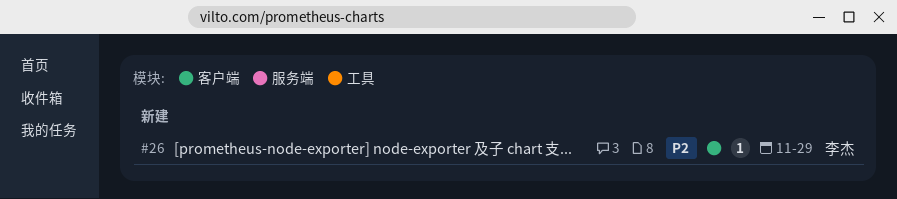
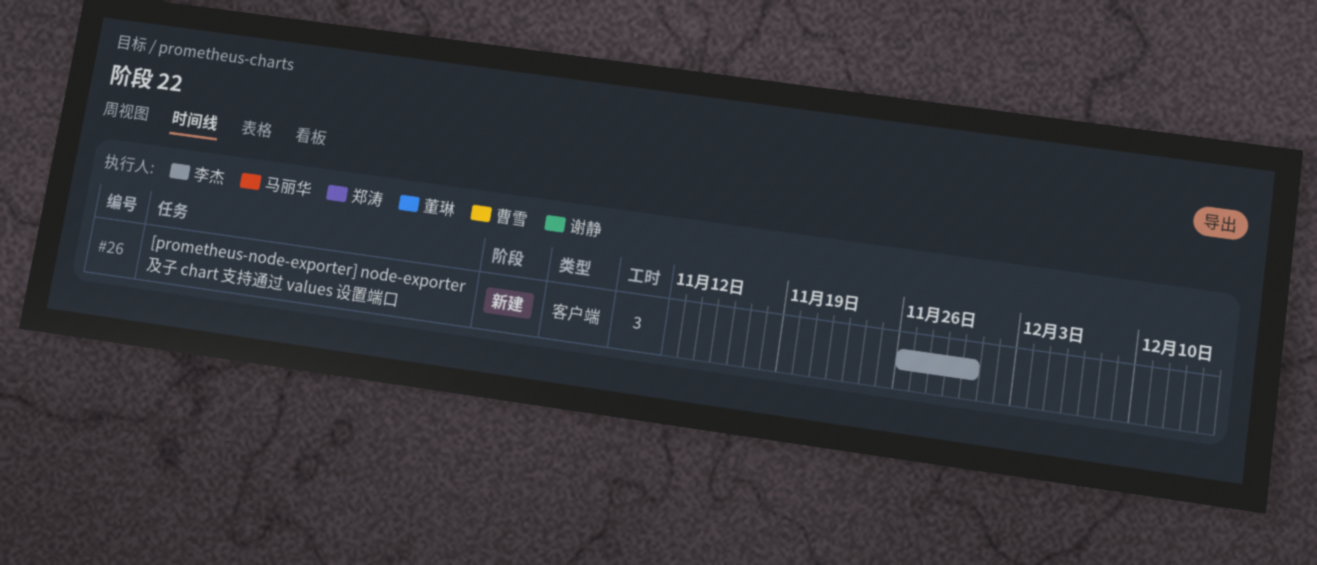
#26, estimate: 1 -> 3
#26, due: Nov 29 -> Nov 30

